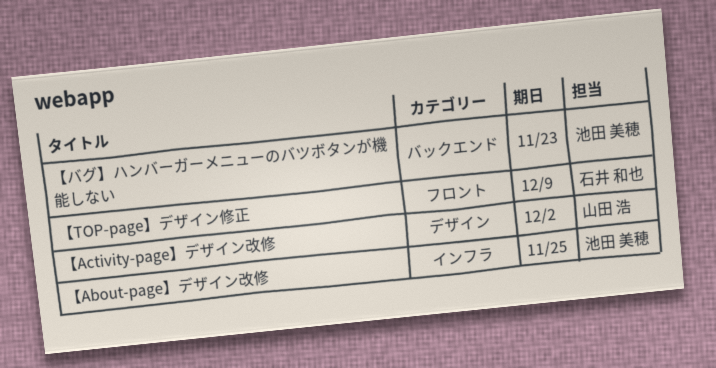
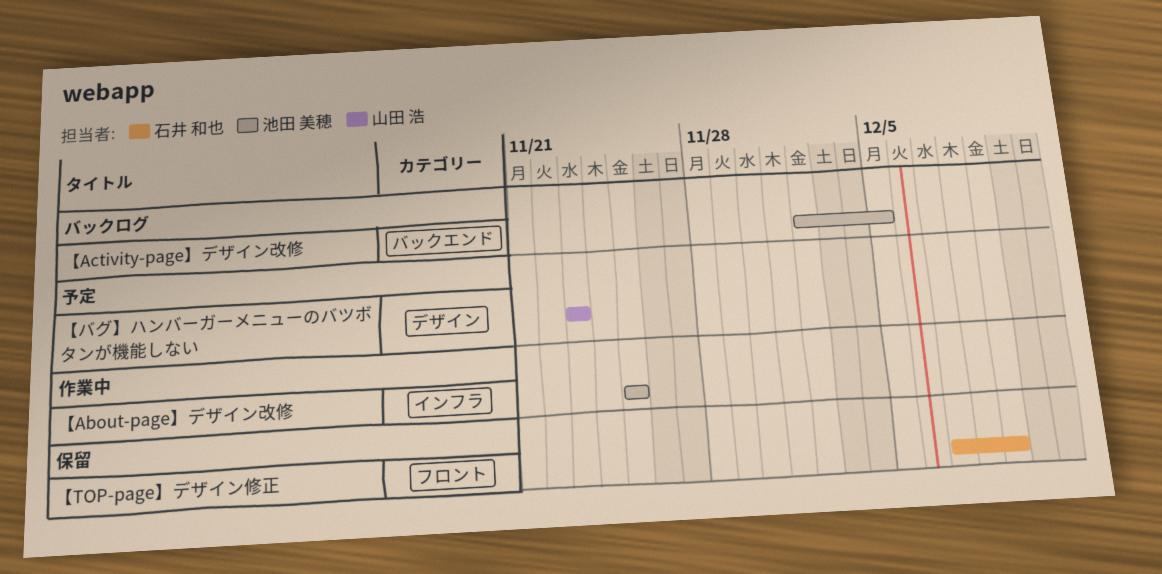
【Activity-page】デザイン改修, owner: 山田 浩 -> 池田 美穂
【Activity-page】デザイン改修, label: デザイン -> バックエンド
【Activity-page】デザイン改修, due: Dec 2 -> Dec 5
【バグ】ハンバーガーメニューのバツボタンが機能しない, owner: 池田 美穂 -> 山田 浩
【バグ】ハンバーガーメニューのバツボタンが機能しない, label: バックエンド -> デザイン

